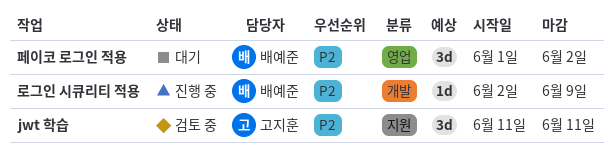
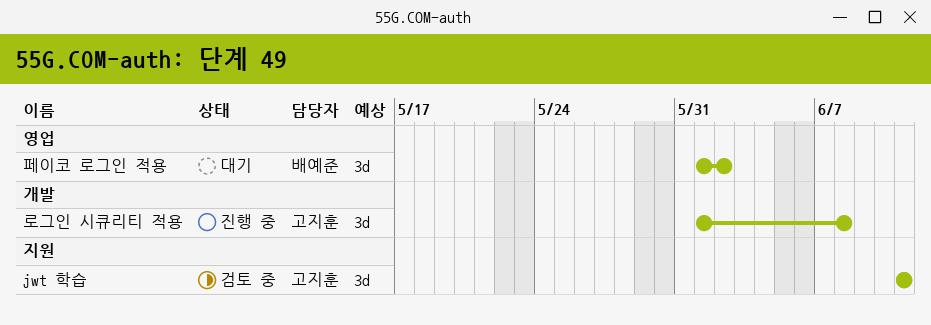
로그인 시큐리티 적용, owner: 배예준 -> 고지훈
로그인 시큐리티 적용, estimate: 1d -> 3d
로그인 시큐리티 적용, start: Jun 2 -> Jun 1
로그인 시큐리티 적용, due: Jun 9 -> Jun 8

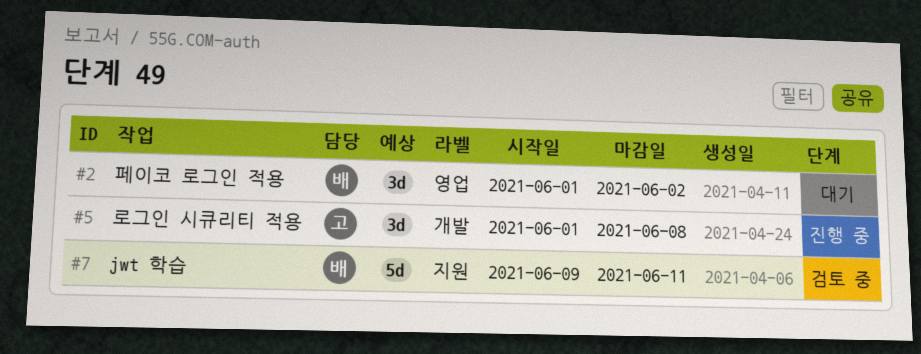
jwt 학습, owner: 고지훈 -> 배예준
jwt 학습, estimate: 3d -> 5d
jwt 학습, start: Jun 11 -> Jun 9

